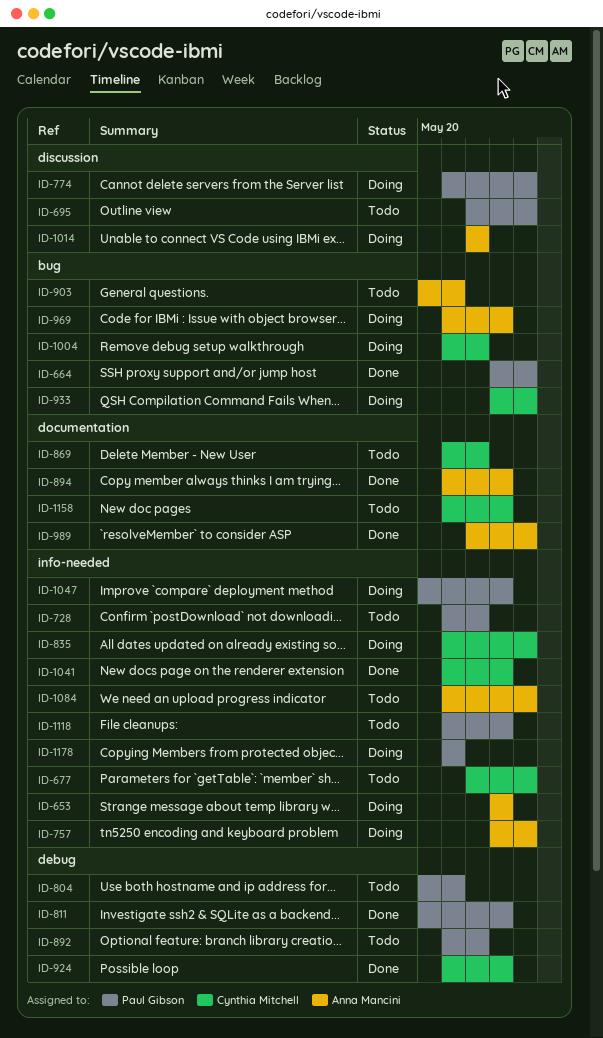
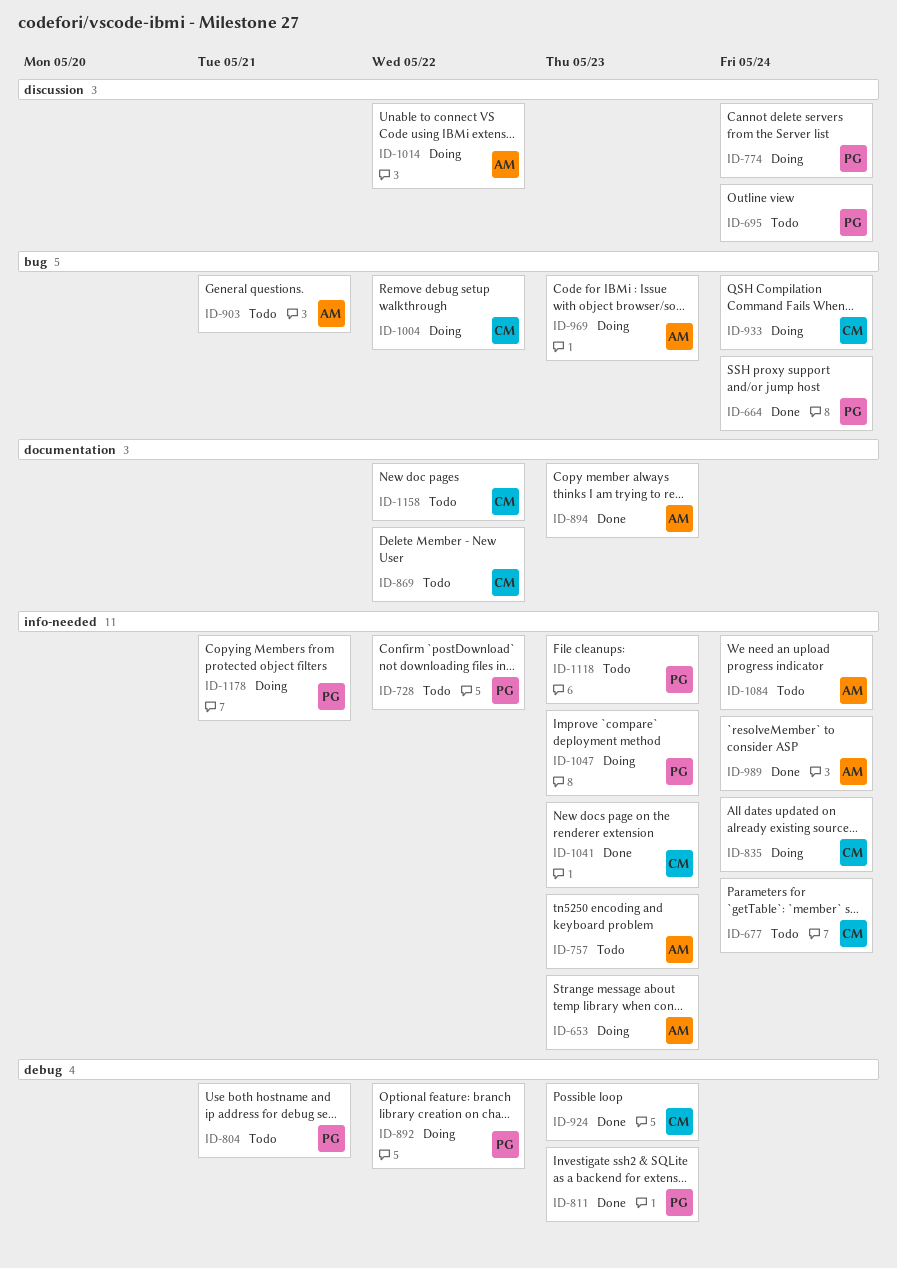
ID-757, status: Doing -> Todo
ID-757, due: May 24 -> May 23
ID-892, status: Todo -> Doing
ID-989, label: documentation -> info-needed
ID-1158, due: May 23 -> May 22

